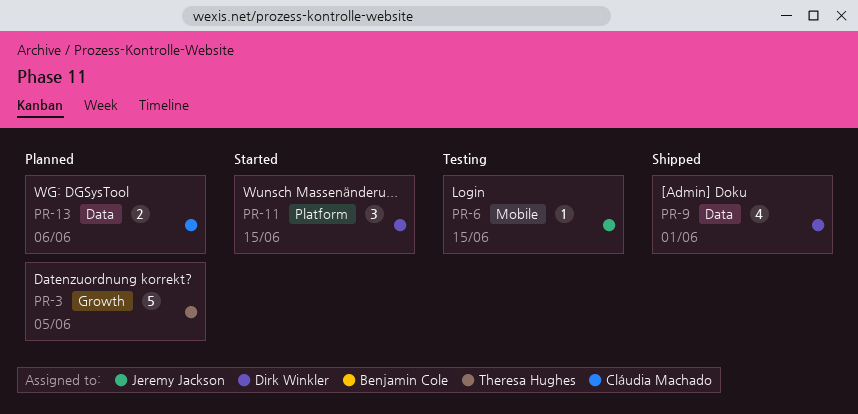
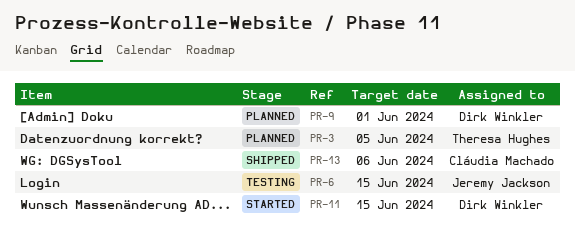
PR-9, status: Shipped -> Planned
PR-13, status: Planned -> Shipped

